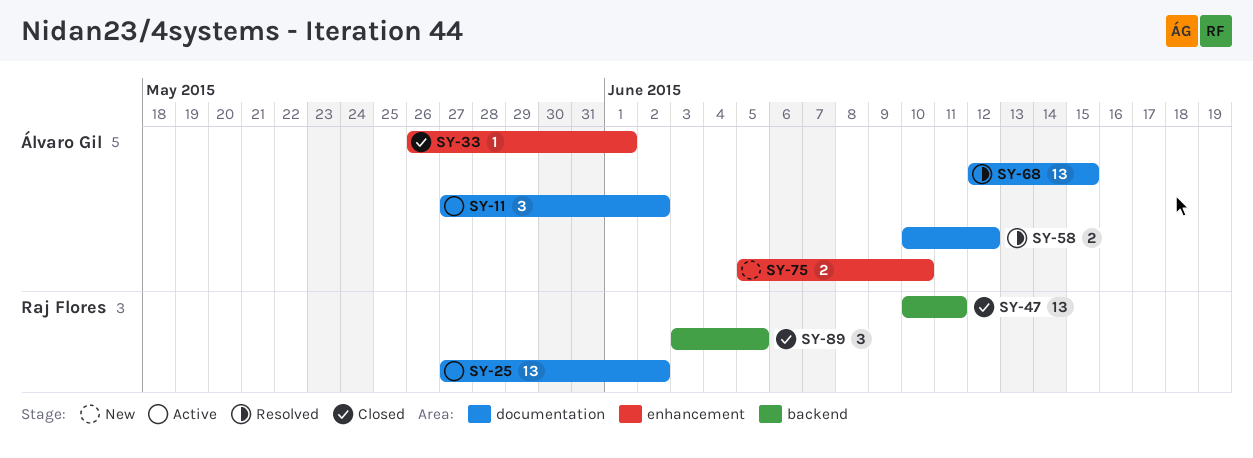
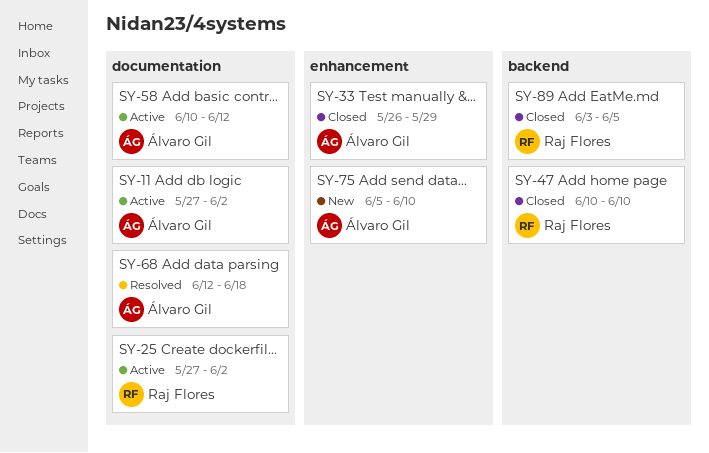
SY-33, due: Jun 1 -> May 29
SY-47, due: Jun 11 -> Jun 10
SY-58, status: Resolved -> Active
SY-68, due: Jun 15 -> Jun 18

